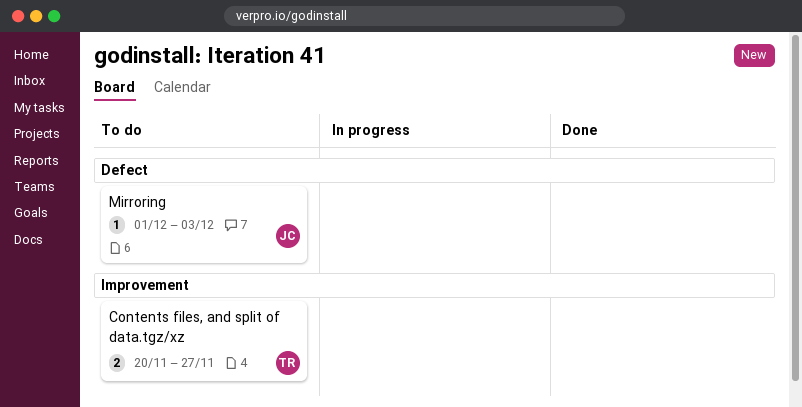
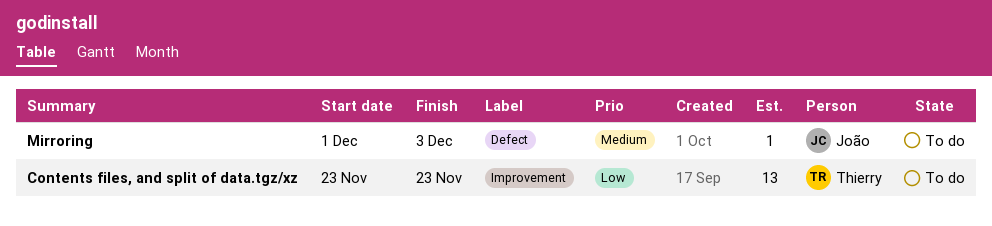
Contents files, and split of data.tgz/xz, estimate: 2 -> 13
Contents files, and split of data.tgz/xz, start: Nov 20 -> Nov 23
Contents files, and split of data.tgz/xz, due: Nov 27 -> Nov 23

